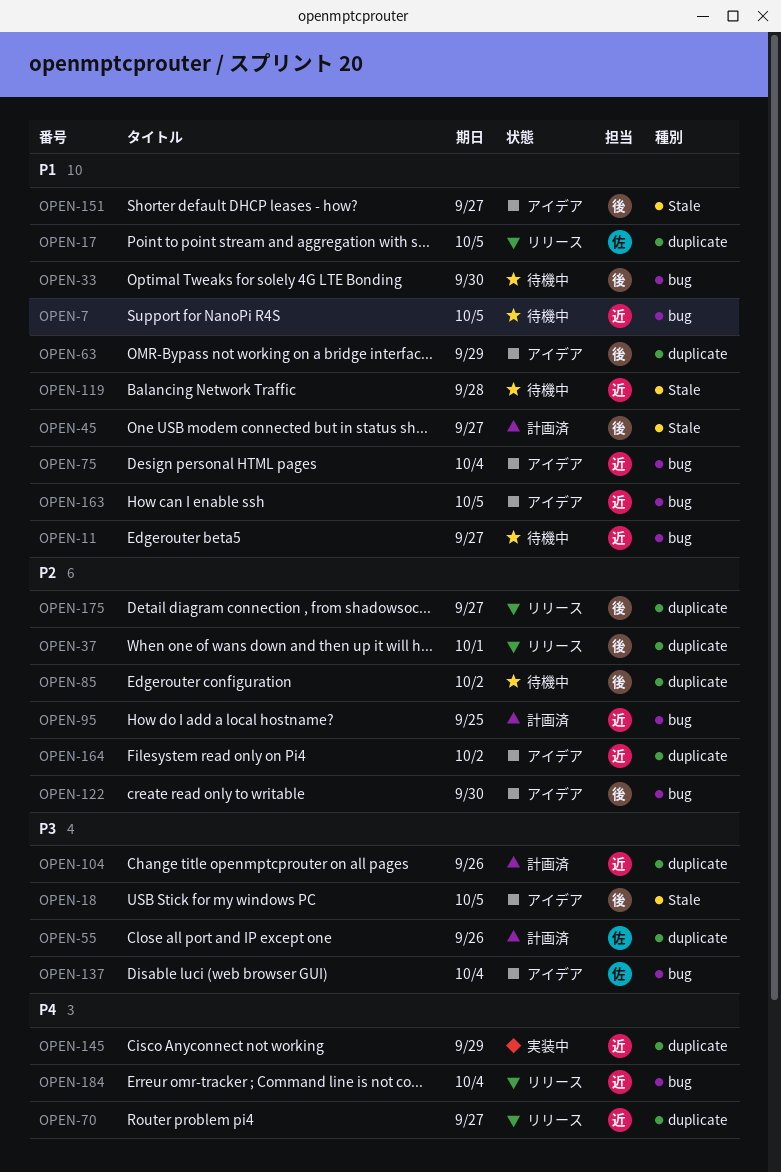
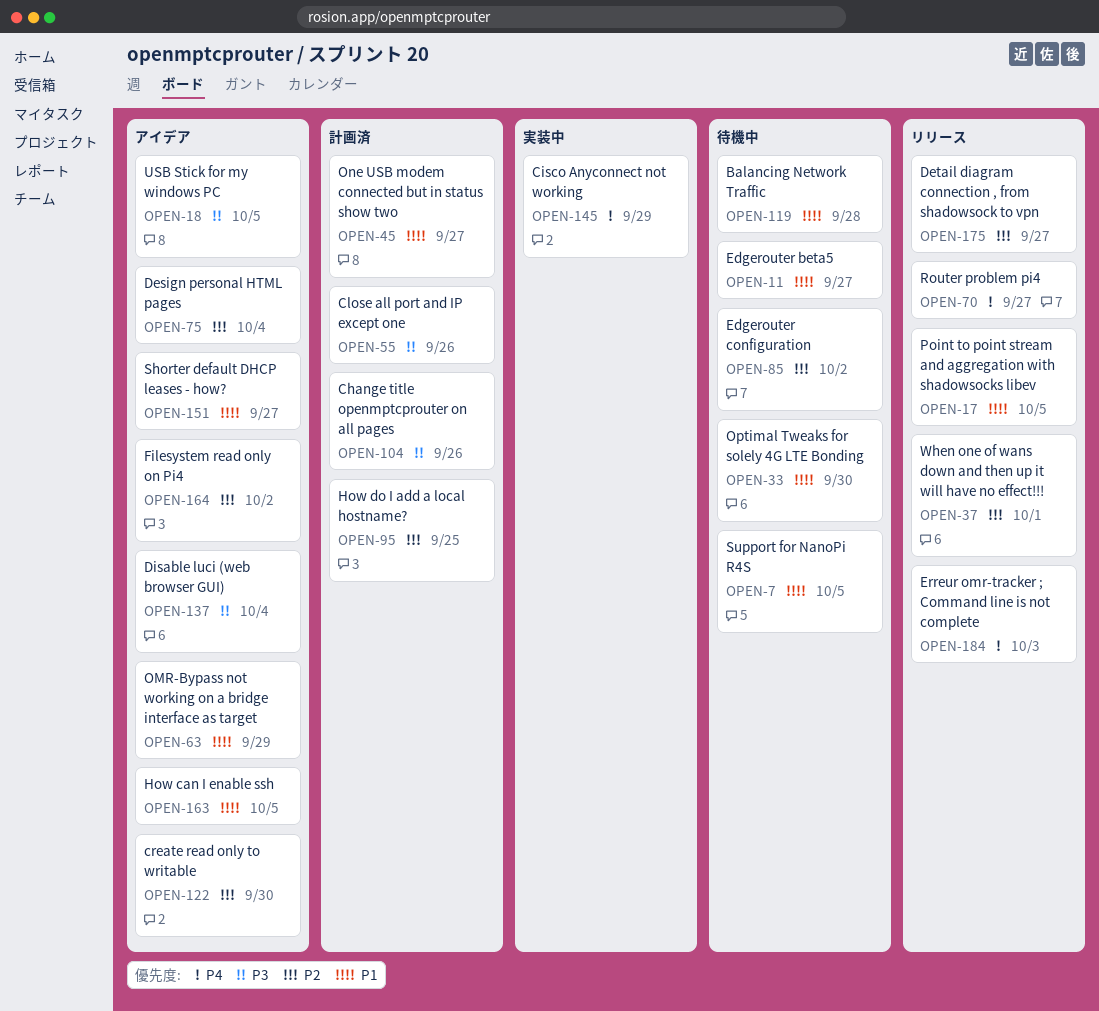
OPEN-75, priority: P1 -> P2
OPEN-184, due: Oct 4 -> Oct 3

